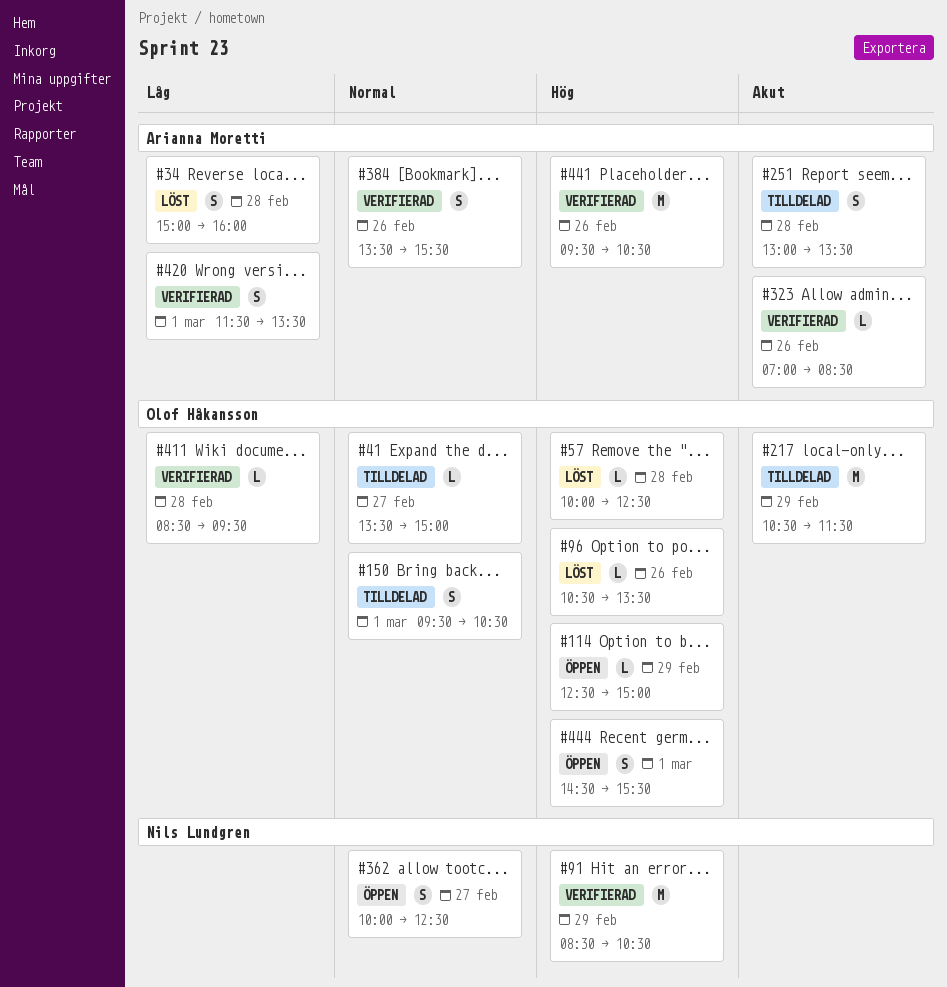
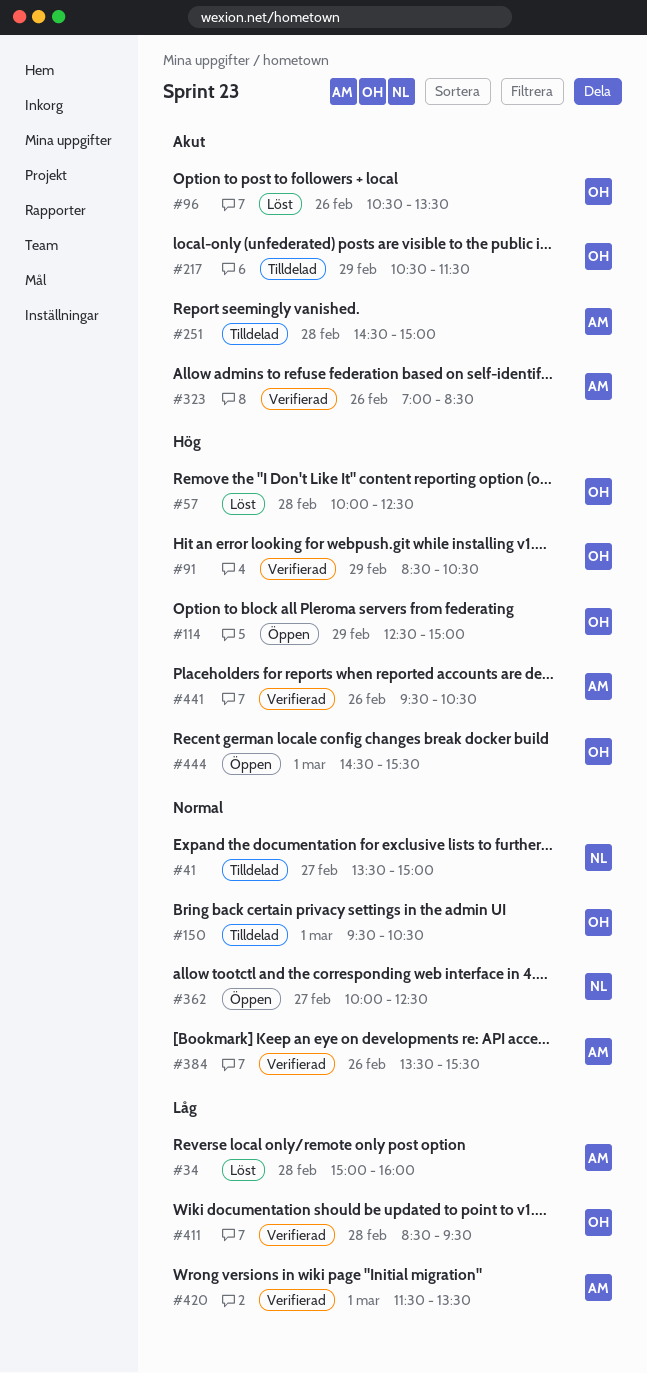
#41, owner: Olof Håkansson -> Nils Lundgren
#91, owner: Nils Lundgren -> Olof Håkansson
#96, priority: Hög -> Akut
#251, begins: 13:00 -> 14:30
#251, ends: 13:30 -> 15:00

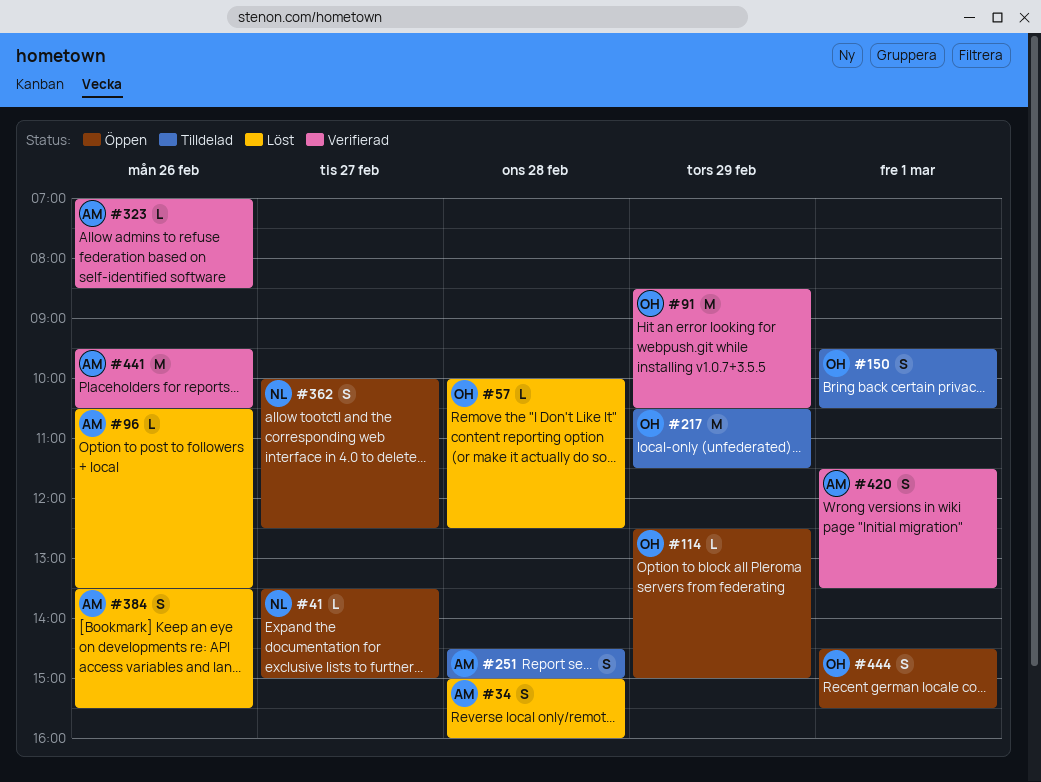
#41, status: Tilldelad -> Öppen
#96, owner: OH -> AM
#384, status: Verifierad -> Löst
#411: present -> none

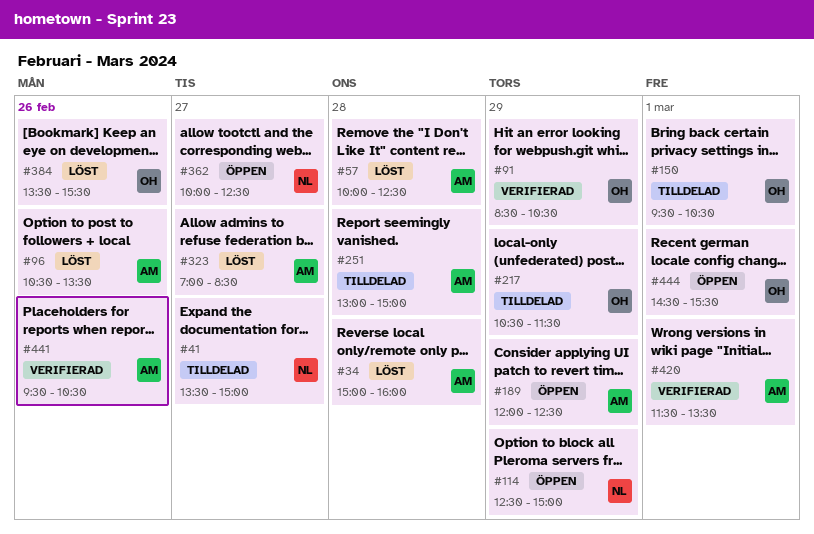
#41, status: Öppen -> Tilldelad
#57, owner: OH -> AM
#114, owner: OH -> NL
#189: none -> present
#251, begins: 14:30 -> 13:00
#323, status: Verifierad -> Löst
#323, day: Feb 26 -> Feb 27
#384, owner: AM -> OH

